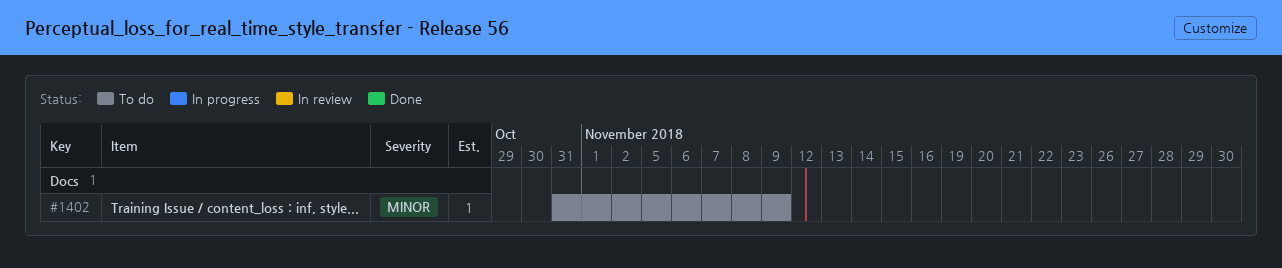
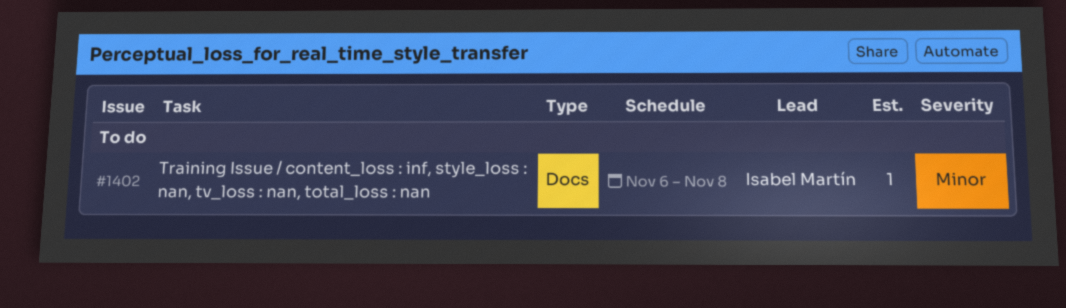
#1402, start: Oct 31 -> Nov 6
#1402, due: Nov 9 -> Nov 8

